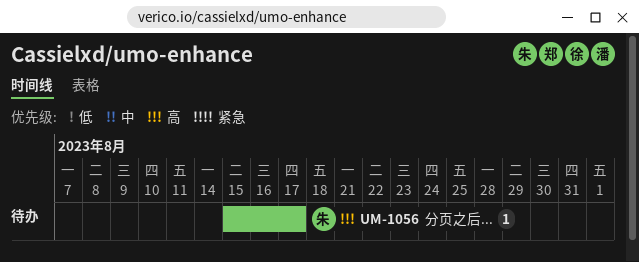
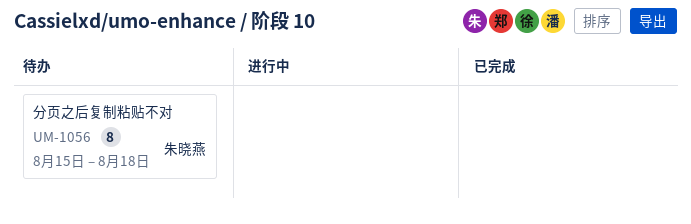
UM-1056, estimate: 1 -> 8
UM-1056, due: Aug 17 -> Aug 18

